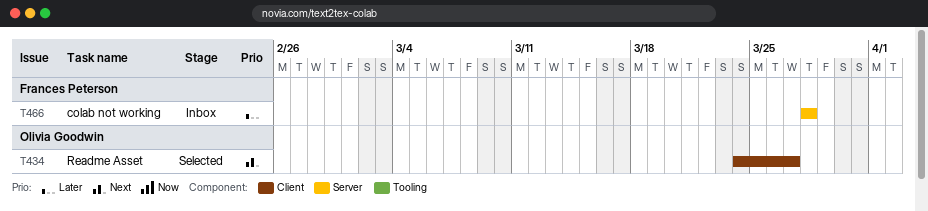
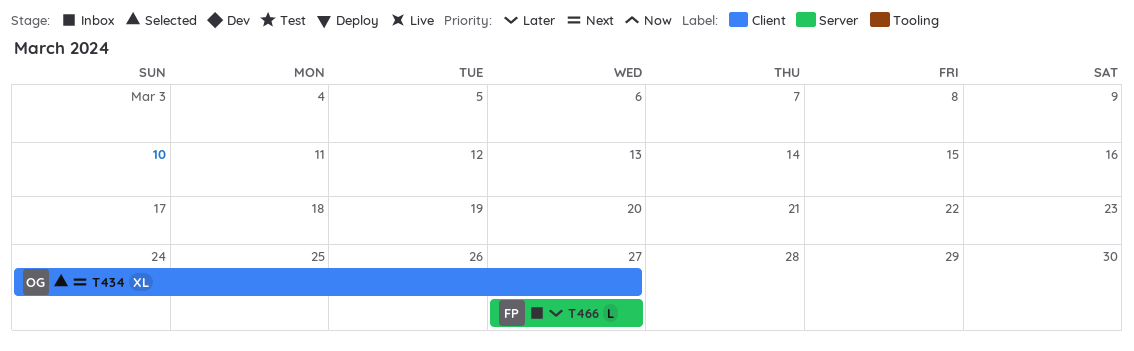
T466, start: Mar 28 -> Mar 27
T466, due: Mar 28 -> Mar 27

